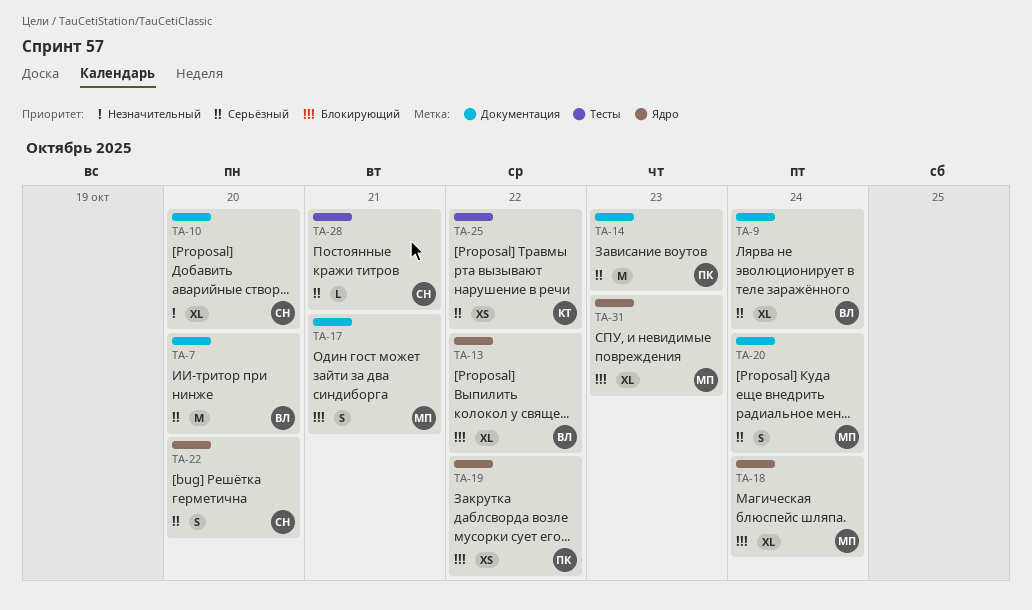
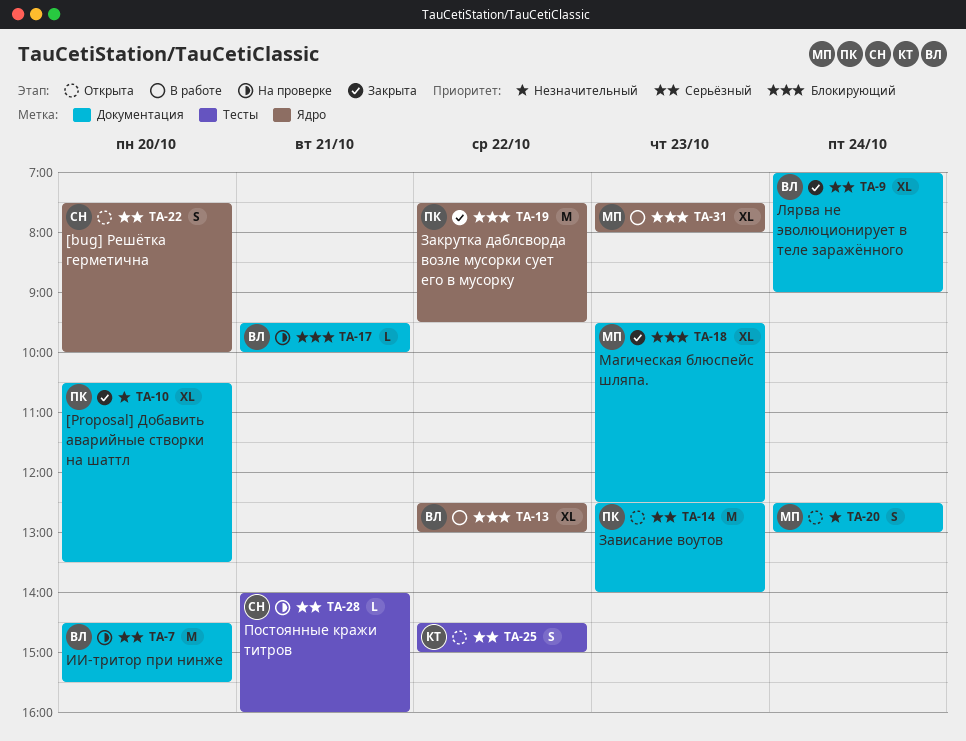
TA-10, owner: СН -> ПК
TA-17, owner: МП -> ВЛ
TA-17, estimate: S -> L
TA-18, label: Ядро -> Документация
TA-18, day: Oct 24 -> Oct 23
TA-19, estimate: XS -> M
TA-20, priority: Серьёзный -> Незначительный
TA-25, estimate: XS -> S

